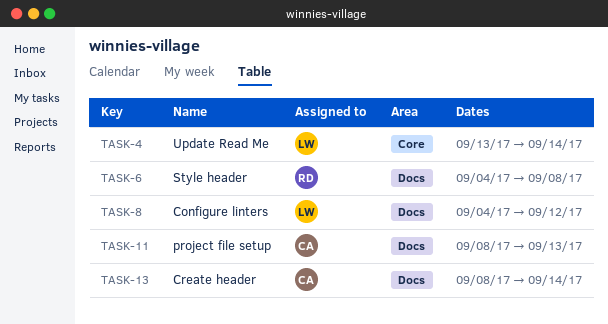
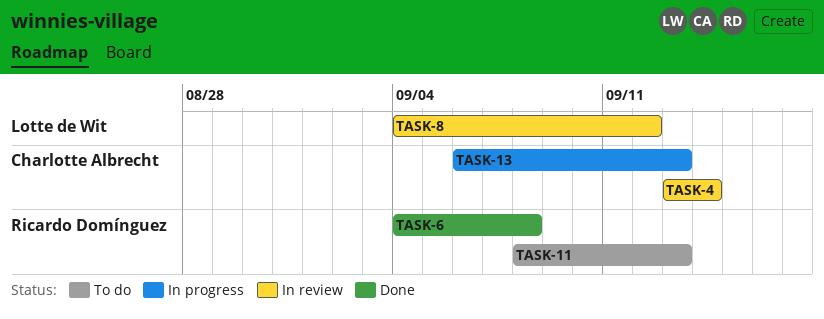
TASK-4, owner: Lotte de Wit -> Charlotte Albrecht
TASK-11, owner: Charlotte Albrecht -> Ricardo Domínguez
TASK-13, start: Sep 8 -> Sep 6
TASK-13, due: Sep 14 -> Sep 13

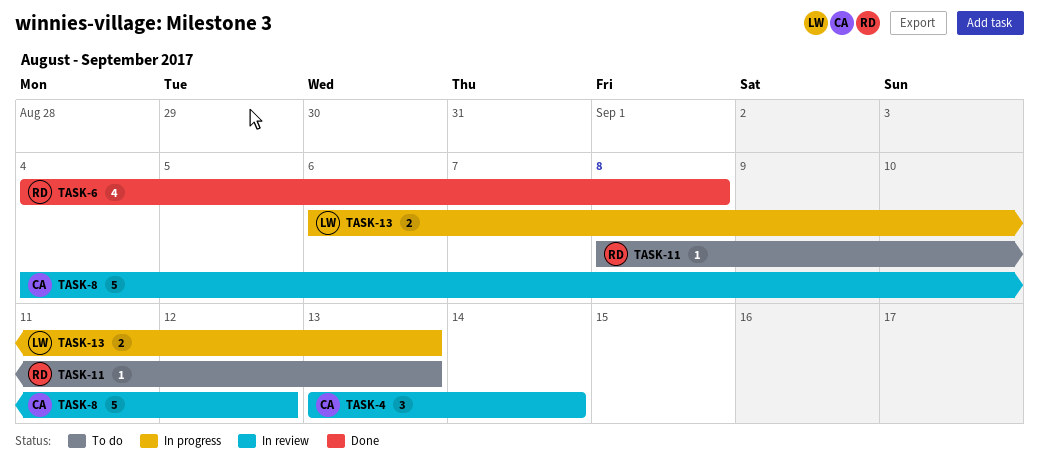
TASK-8, owner: Lotte de Wit -> Charlotte Albrecht
TASK-13, owner: Charlotte Albrecht -> Lotte de Wit

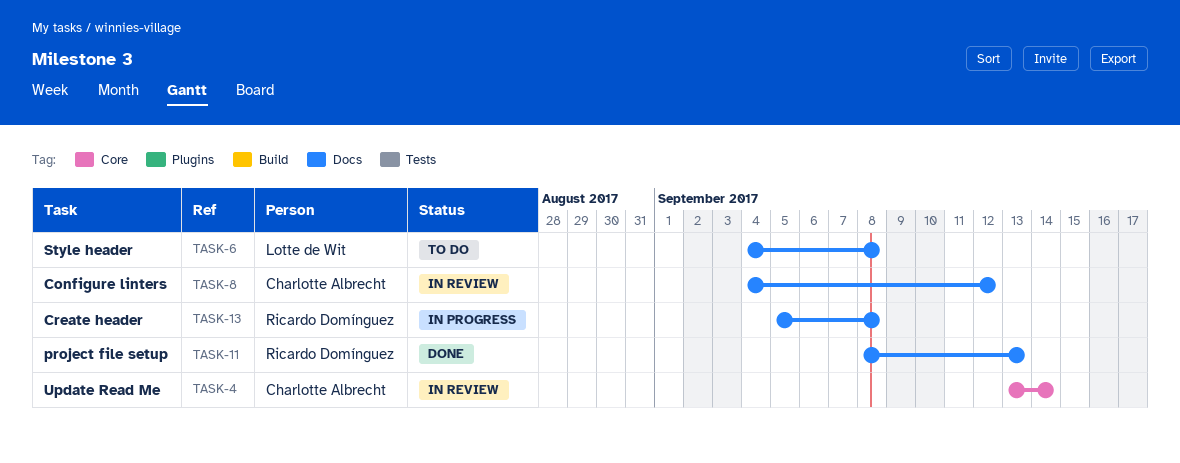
TASK-6, status: Done -> To do
TASK-6, owner: Ricardo Domínguez -> Lotte de Wit
TASK-11, status: To do -> Done
TASK-13, owner: Lotte de Wit -> Ricardo Domínguez
TASK-13, start: Sep 6 -> Sep 5
TASK-13, due: Sep 13 -> Sep 8

